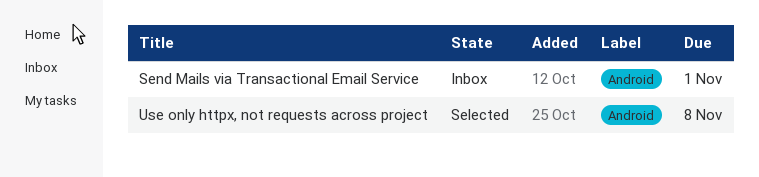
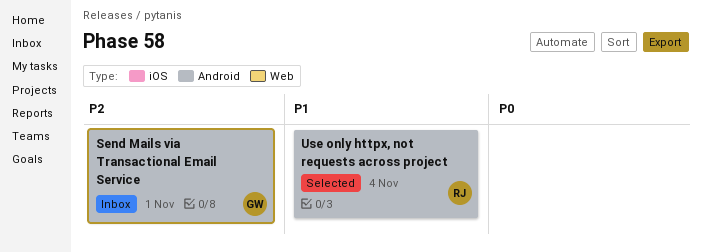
Use only httpx, not requests across project, due: Nov 8 -> Nov 4

